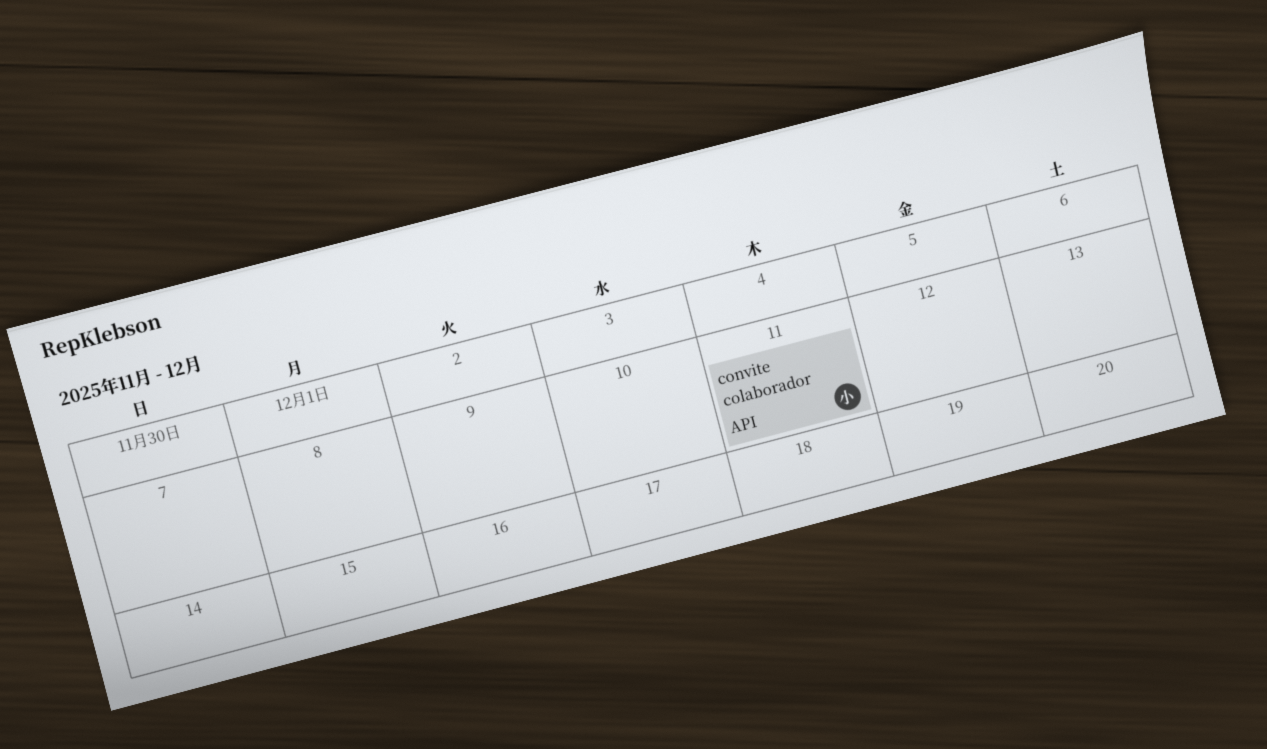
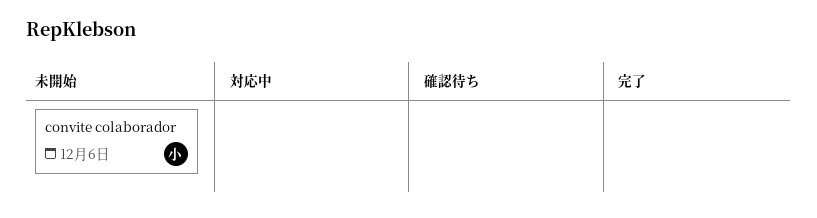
convite colaborador, due: Dec 11 -> Dec 6

